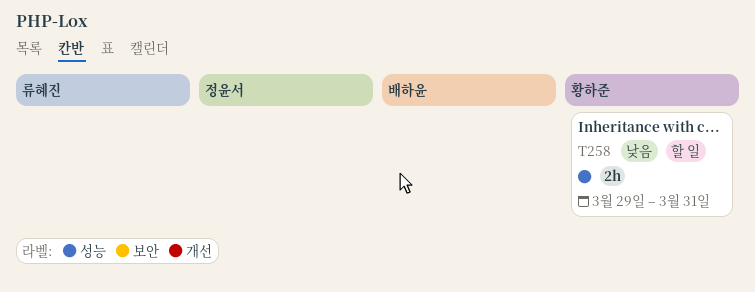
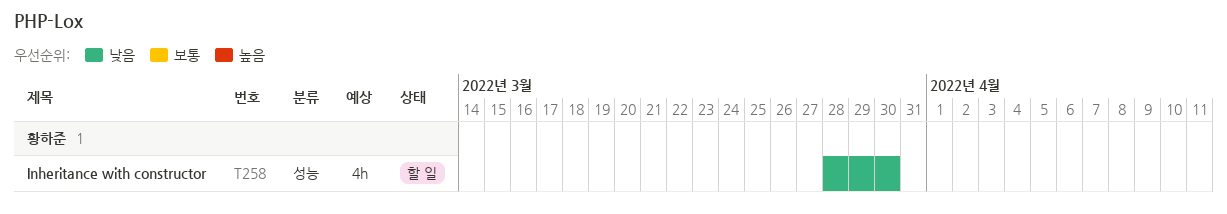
T258, estimate: 2h -> 4h
T258, start: Mar 29 -> Mar 28
T258, due: Mar 31 -> Mar 30

